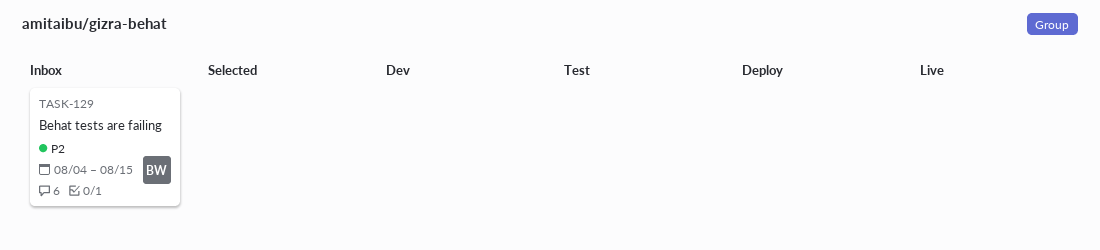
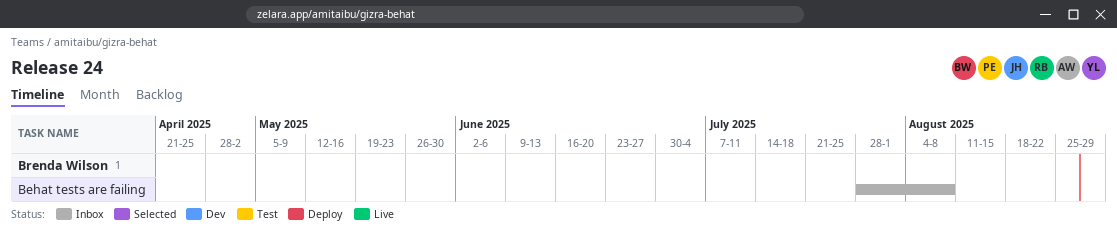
Behat tests are failing, start: Aug 4 -> Jul 28
Behat tests are failing, due: Aug 15 -> Aug 8

